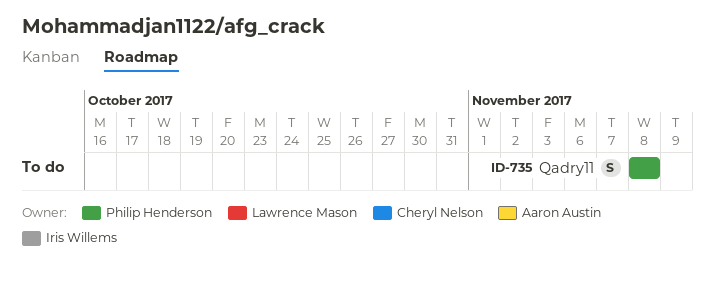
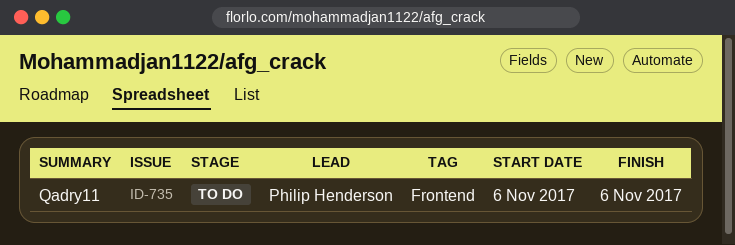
ID-735, start: Nov 8 -> Nov 6
ID-735, due: Nov 8 -> Nov 6

